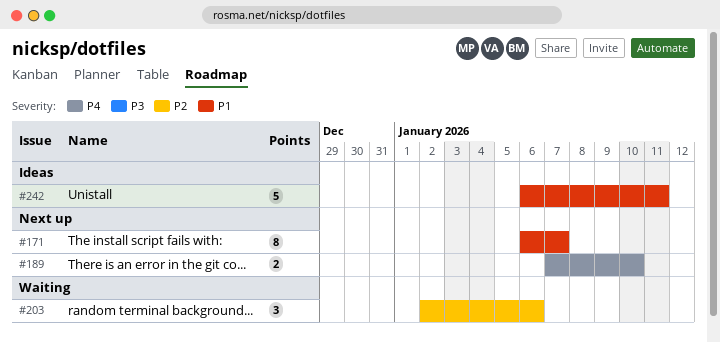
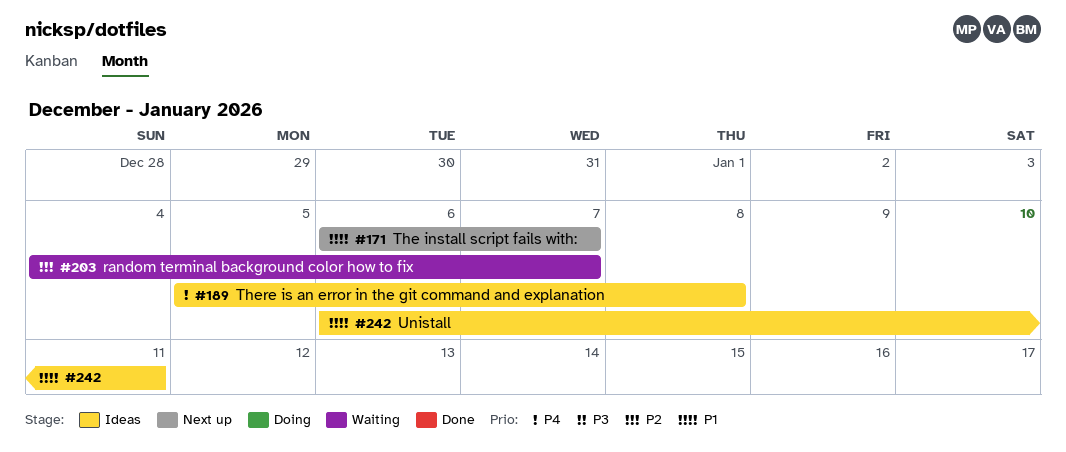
#189, status: Next up -> Ideas
#189, start: Jan 7 -> Jan 5
#189, due: Jan 10 -> Jan 8
#203, start: Jan 2 -> Jan 4
#203, due: Jan 6 -> Jan 7

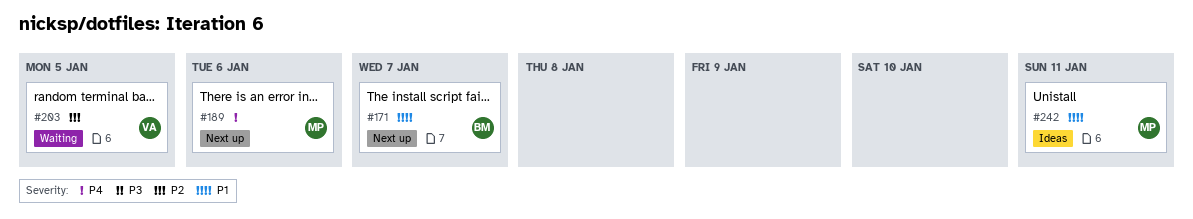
#189, status: Ideas -> Next up
#189, due: Jan 8 -> Jan 6
#203, due: Jan 7 -> Jan 5

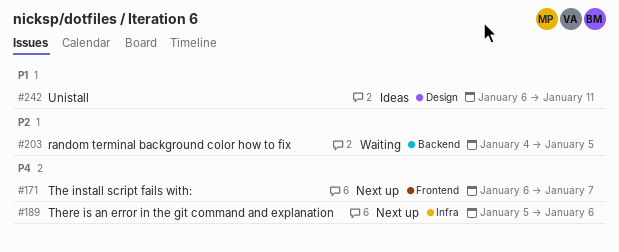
#171, priority: P1 -> P4

